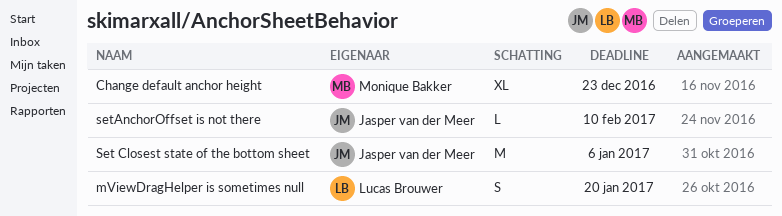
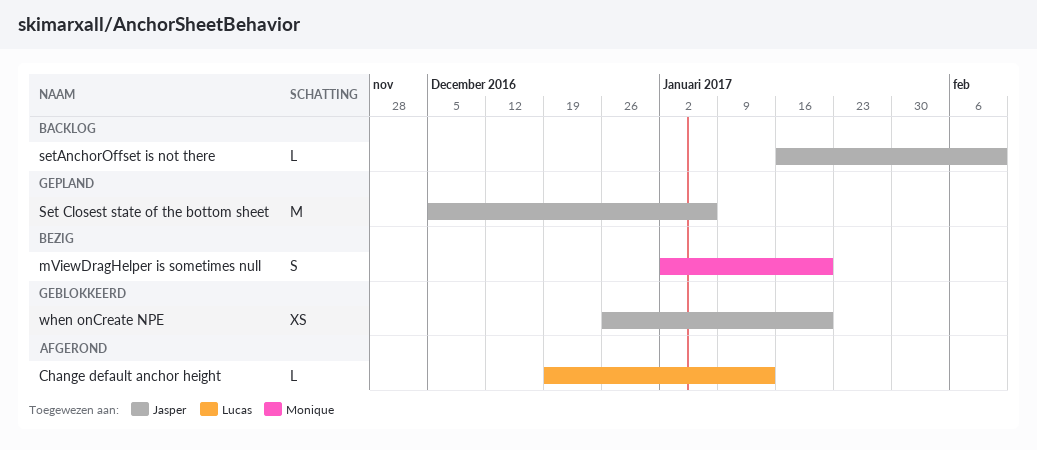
Change default anchor height, owner: Monique Bakker -> Lucas Brouwer
Change default anchor height, estimate: XL -> L
Change default anchor height, due: Dec 23 -> Jan 13
mViewDragHelper is sometimes null, owner: Lucas Brouwer -> Monique Bakker
when onCreate NPE: none -> present

